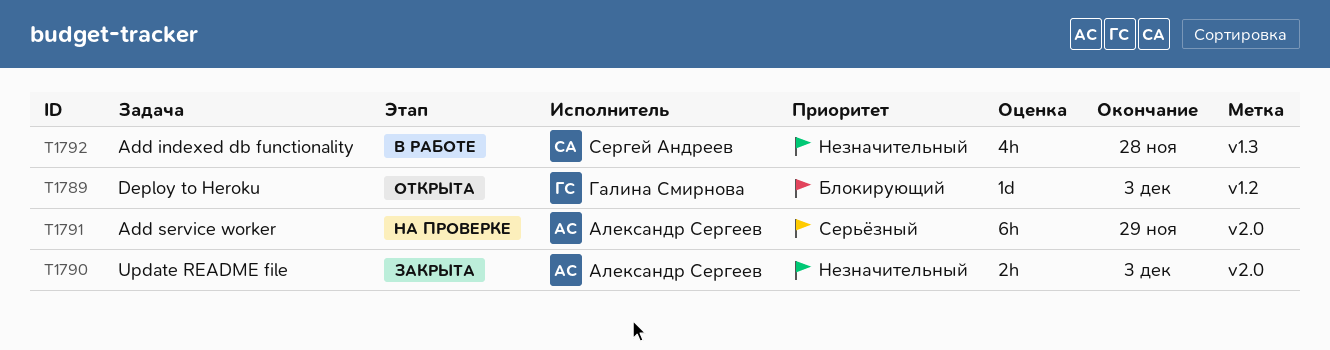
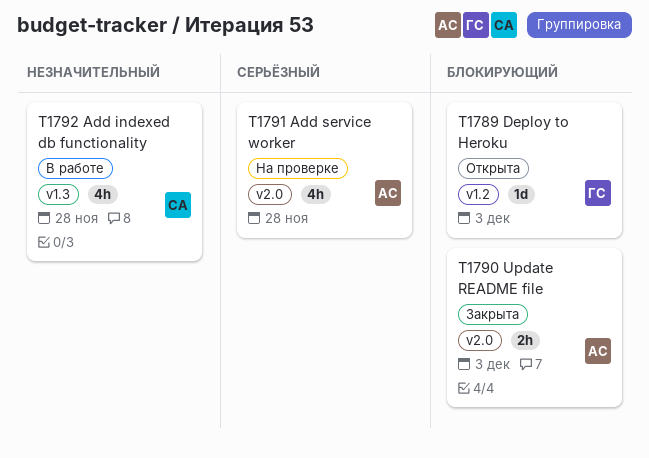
T1790, priority: Незначительный -> Блокирующий
T1791, estimate: 6h -> 4h
T1791, due: Nov 29 -> Nov 28

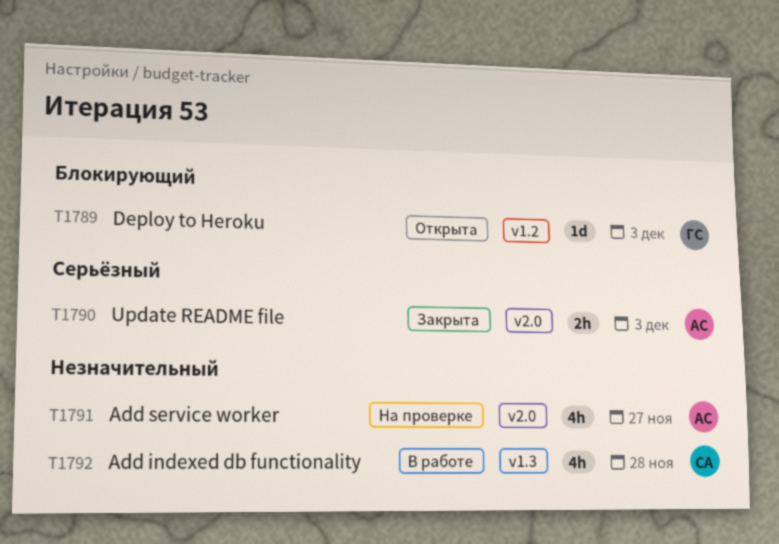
T1790, priority: Блокирующий -> Серьёзный
T1791, priority: Серьёзный -> Незначительный
T1791, due: Nov 28 -> Nov 27

